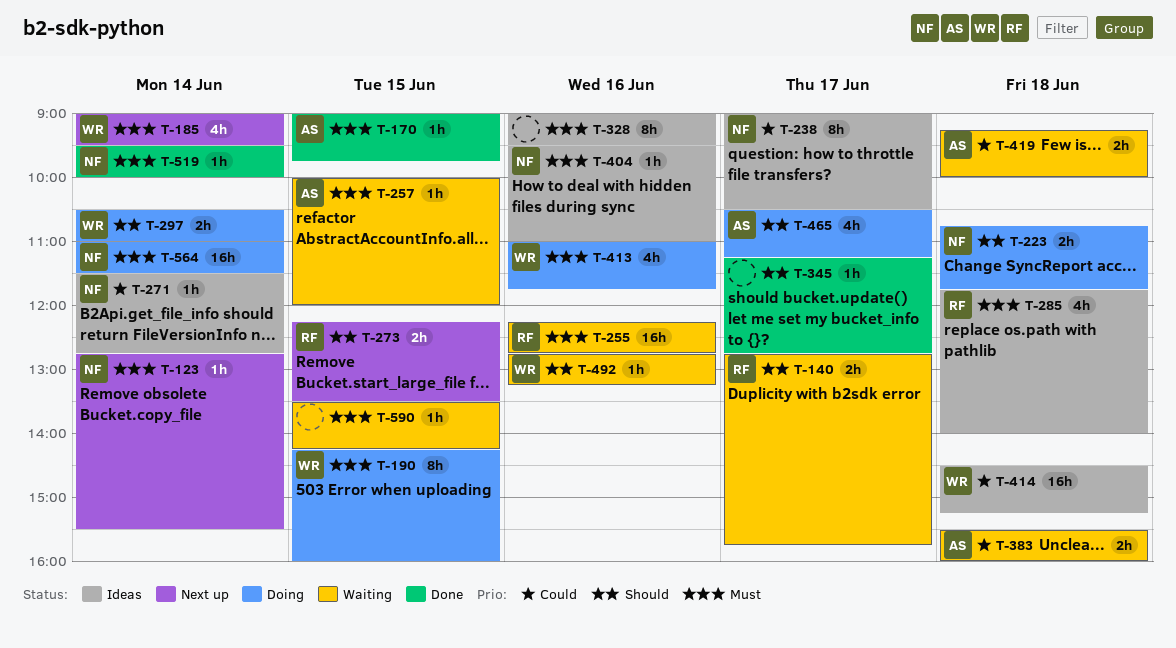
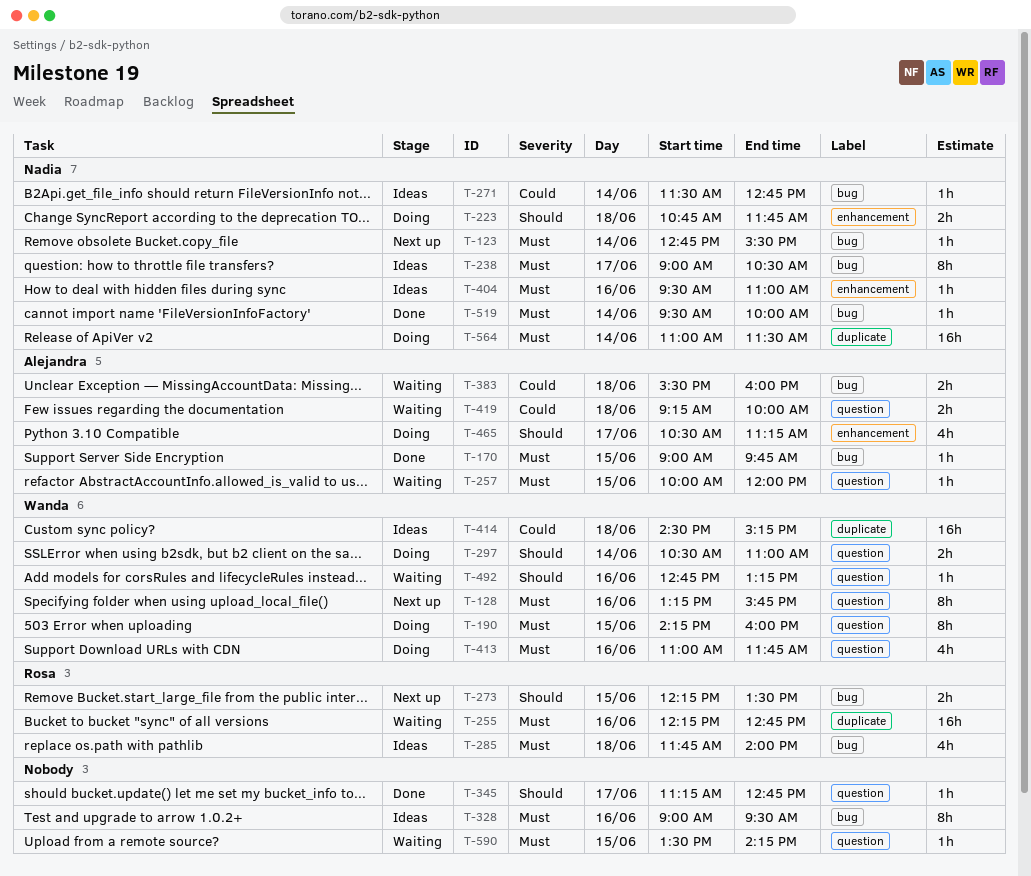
T-128: none -> present
T-140: present -> none
T-185: present -> none
T-238, priority: Could -> Must

